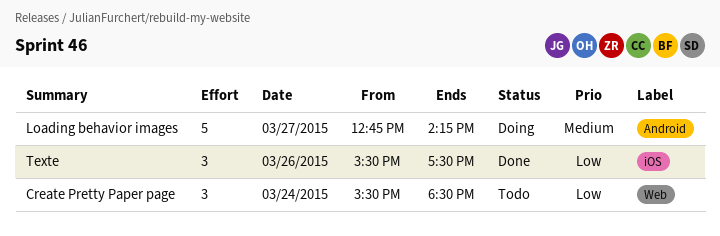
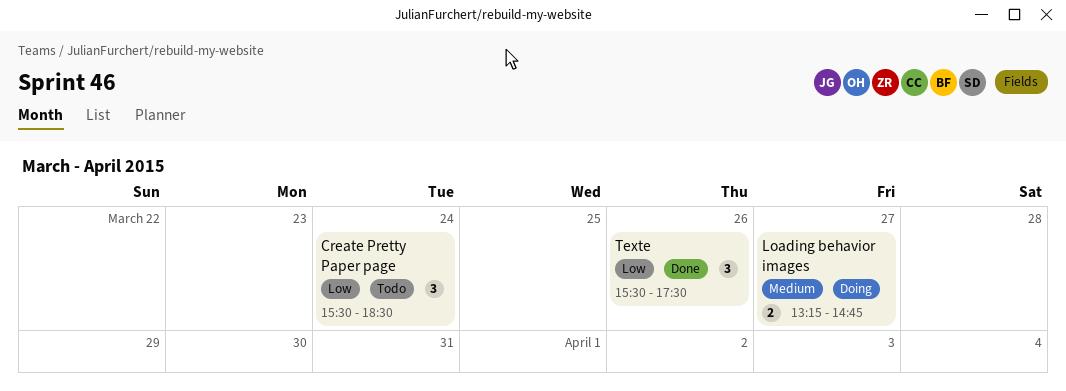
Loading behavior images, estimate: 5 -> 2
Loading behavior images, begins: 12:45 -> 13:15
Loading behavior images, ends: 14:15 -> 14:45

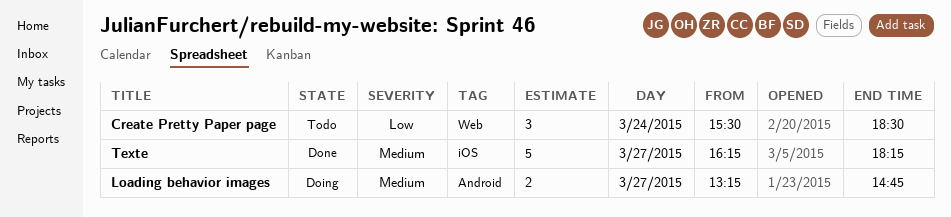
Texte, priority: Low -> Medium
Texte, estimate: 3 -> 5
Texte, day: Mar 26 -> Mar 27
Texte, begins: 15:30 -> 16:15
Texte, ends: 17:30 -> 18:15

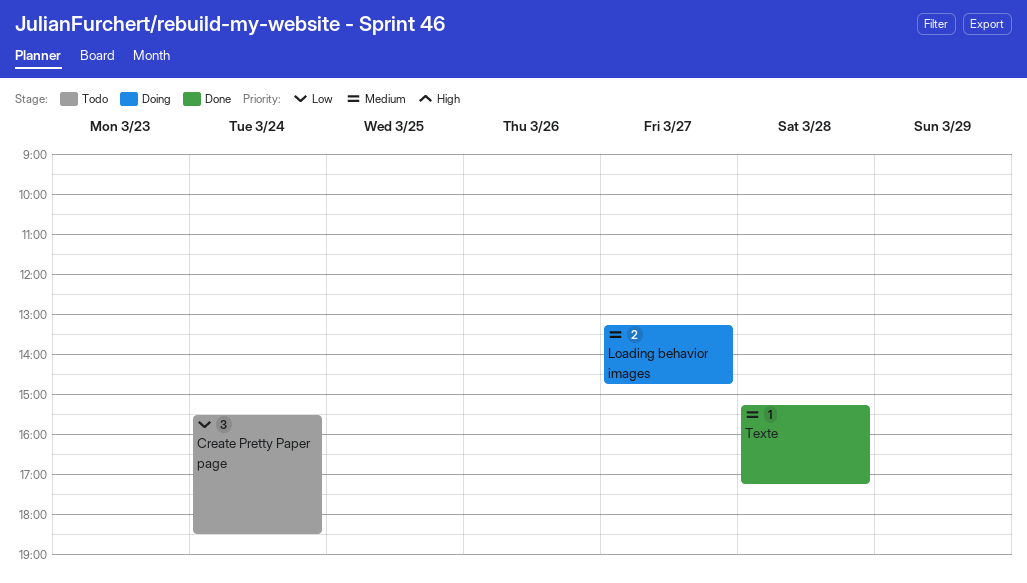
Texte, estimate: 5 -> 1
Texte, day: Mar 27 -> Mar 28
Texte, begins: 16:15 -> 15:15
Texte, ends: 18:15 -> 17:15

